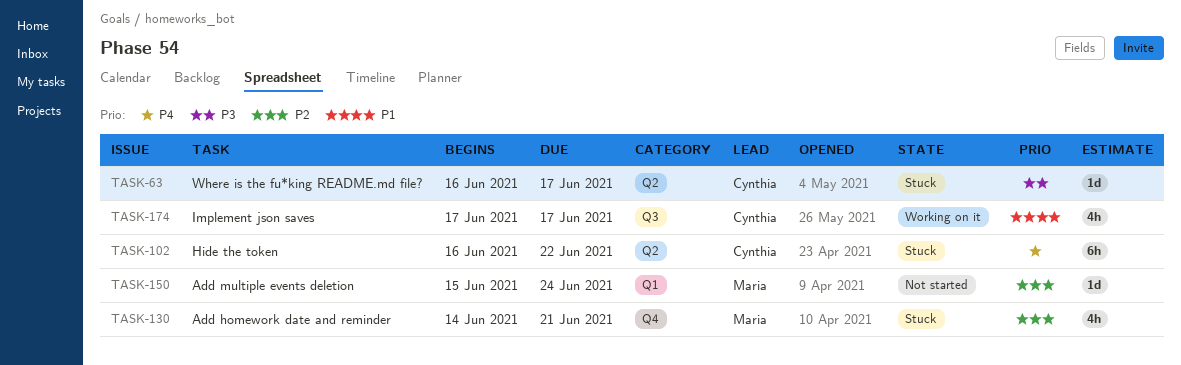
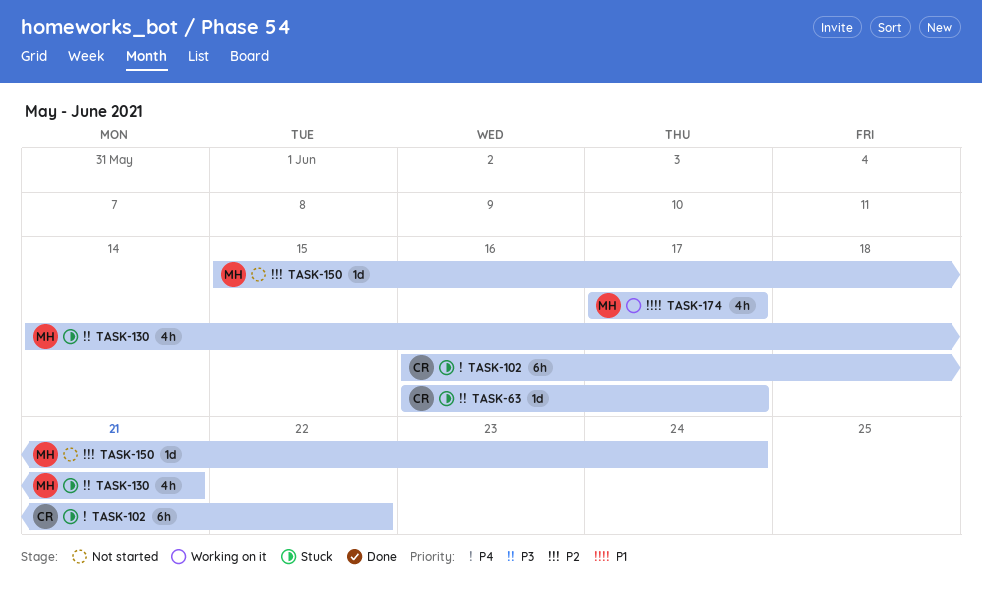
TASK-130, priority: P2 -> P3
TASK-174, owner: Cynthia -> Maria

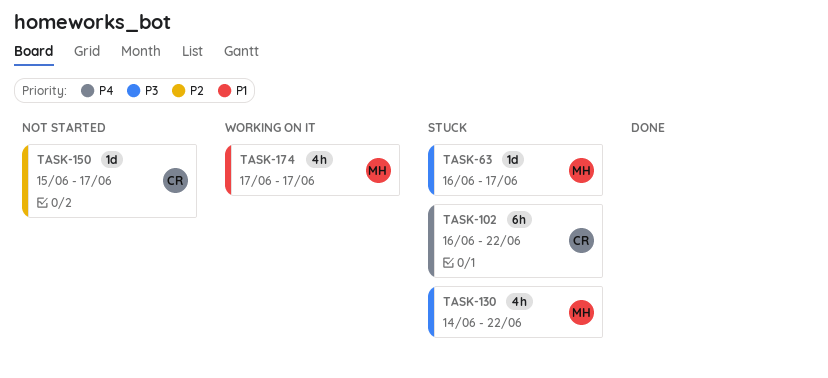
TASK-63, owner: CR -> MH
TASK-130, due: Jun 21 -> Jun 22
TASK-150, owner: MH -> CR
TASK-150, due: Jun 24 -> Jun 17

